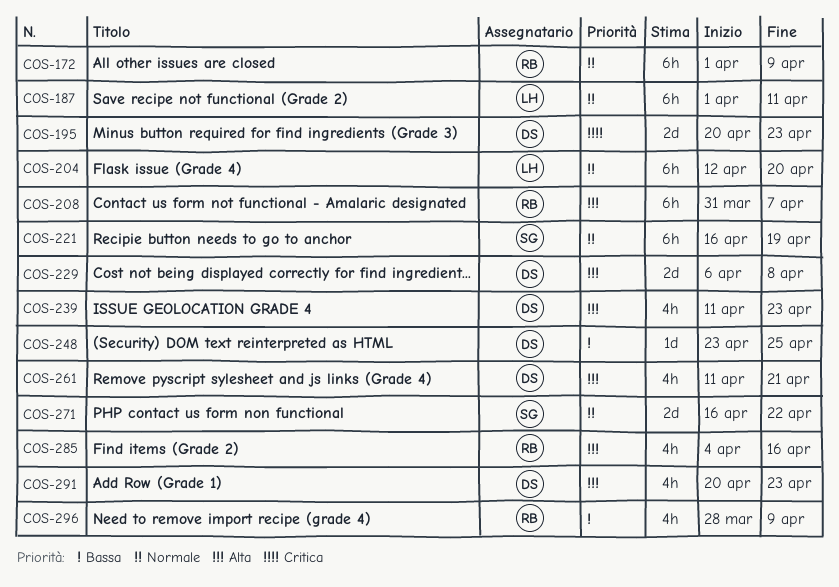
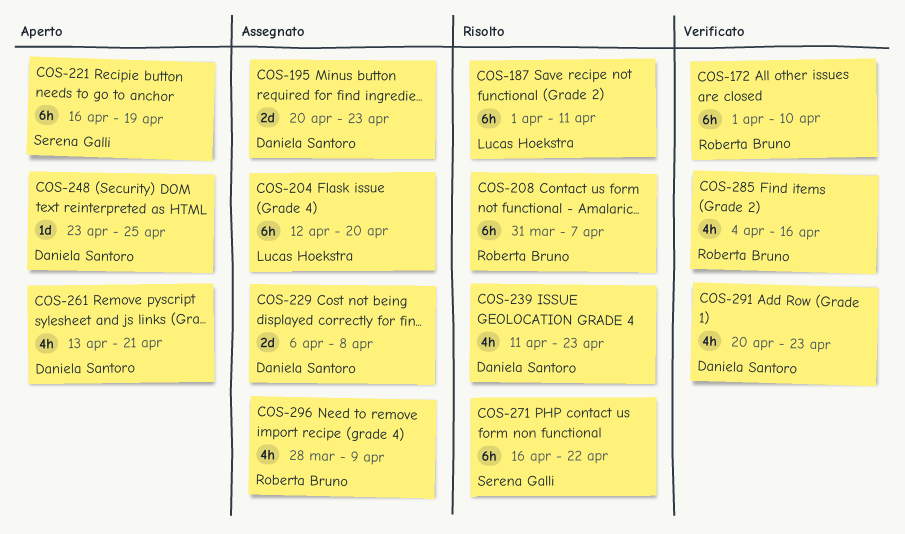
COS-172, due: Apr 9 -> Apr 10
COS-261, start: Apr 11 -> Apr 13
COS-271, estimate: 2d -> 6h

